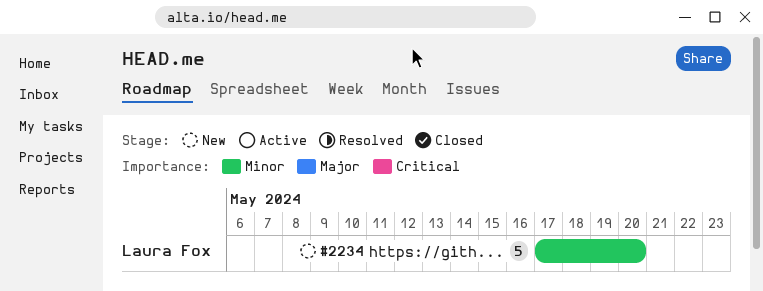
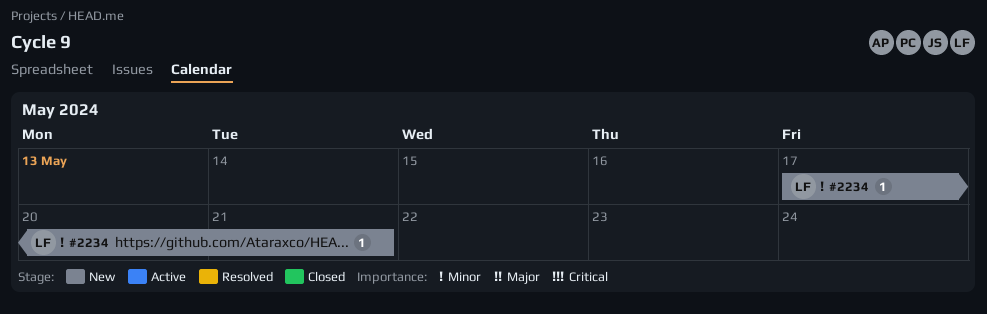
#2234, estimate: 5 -> 1
#2234, due: May 20 -> May 21

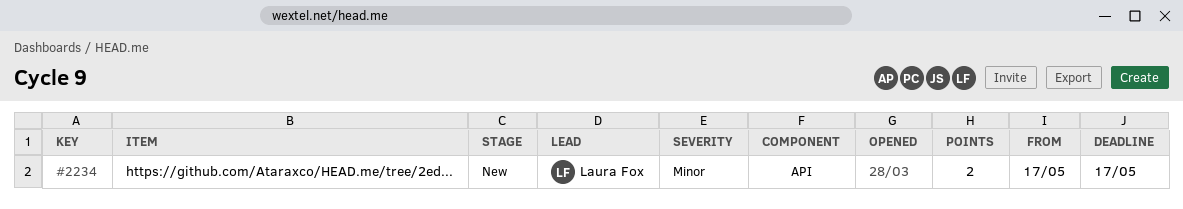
#2234, estimate: 1 -> 2
#2234, due: May 21 -> May 17

